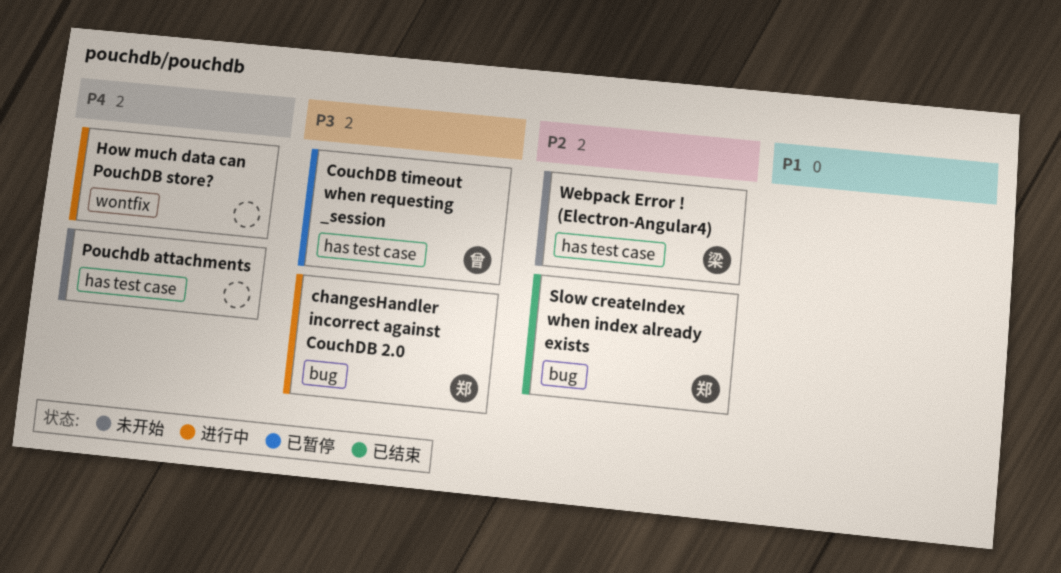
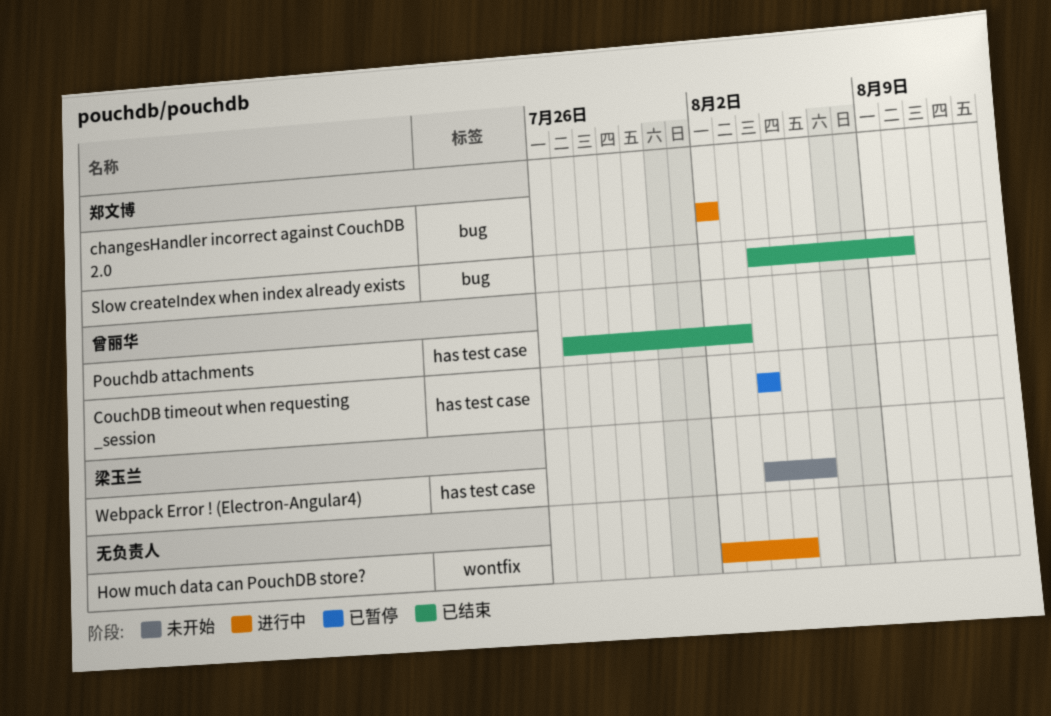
Pouchdb attachments, status: 未开始 -> 已结束
Pouchdb attachments, owner: none -> 曾丽华

